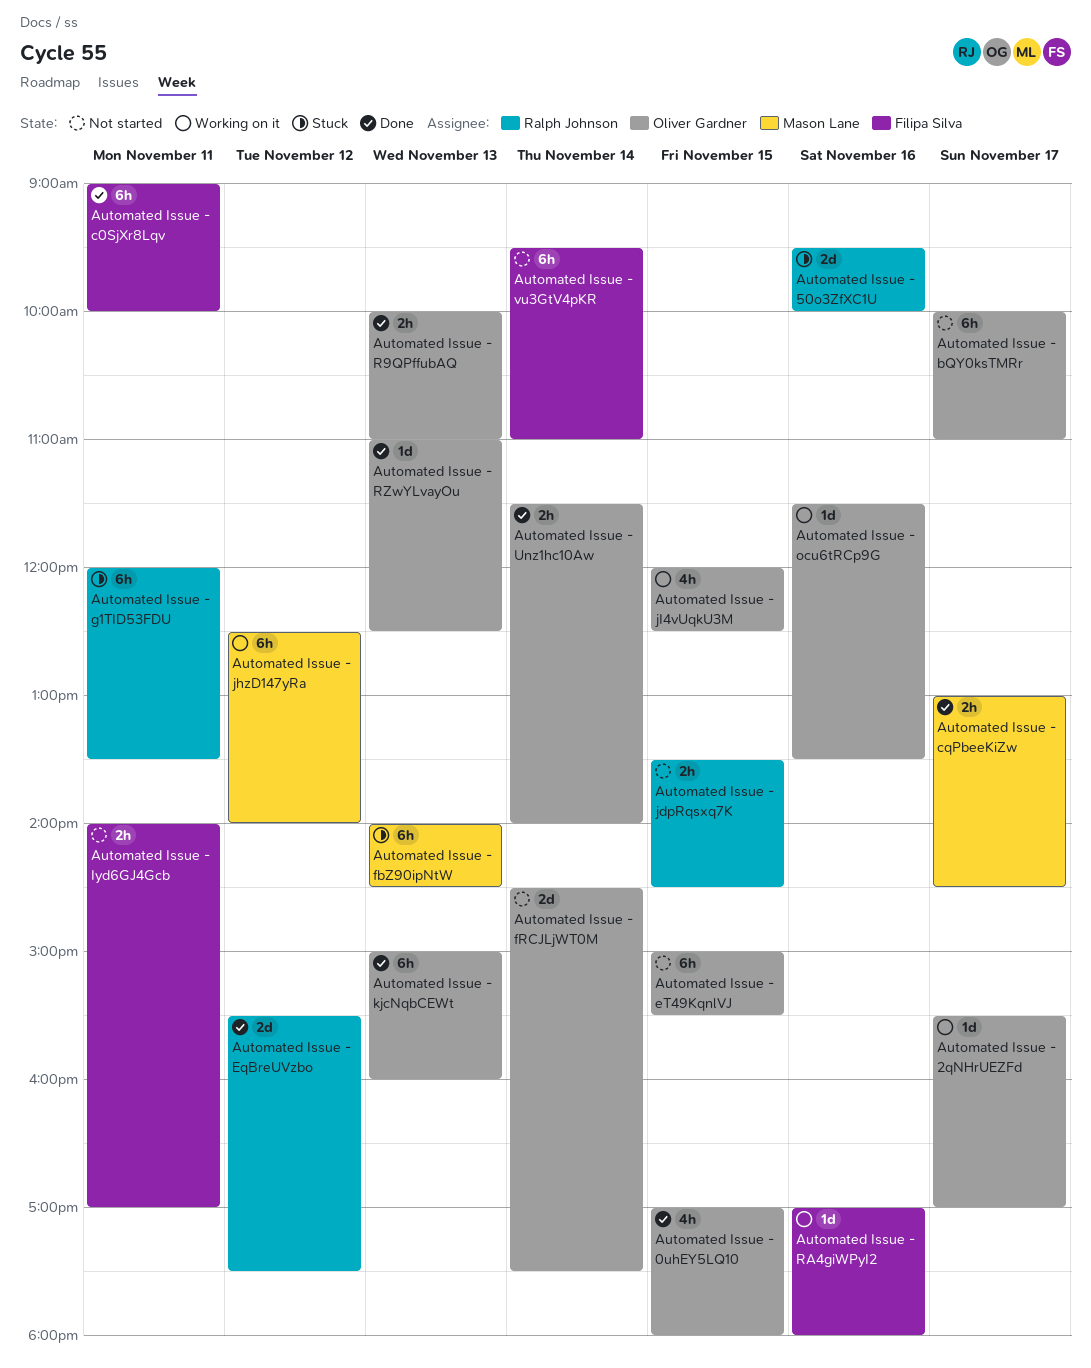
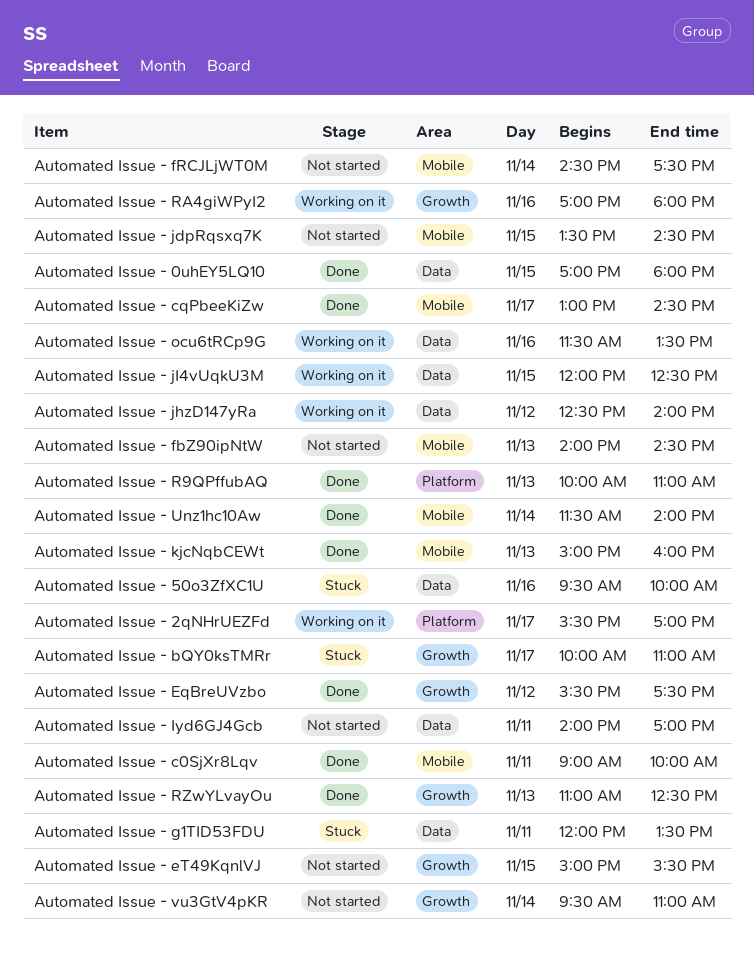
Automated Issue - bQY0ksTMRr, status: Not started -> Stuck
Automated Issue - fbZ90ipNtW, status: Stuck -> Not started

